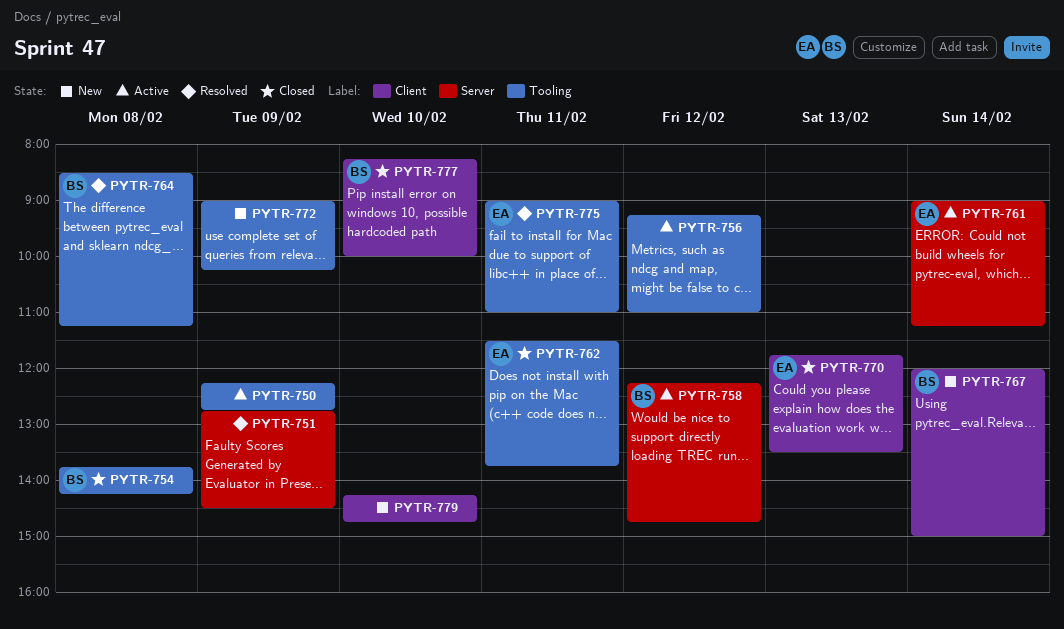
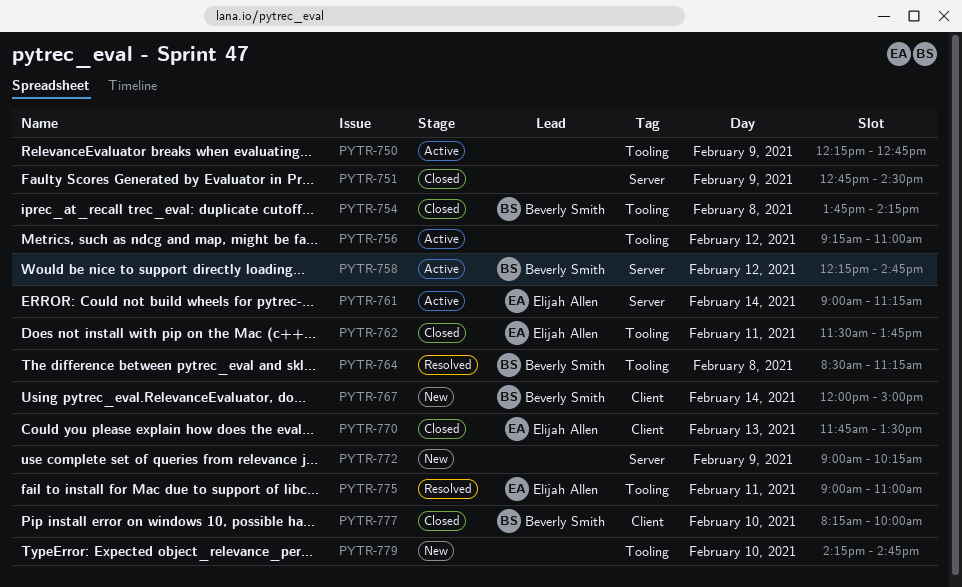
PYTR-751, status: Resolved -> Closed
PYTR-772, label: Tooling -> Server
PYTR-779, label: Client -> Tooling

